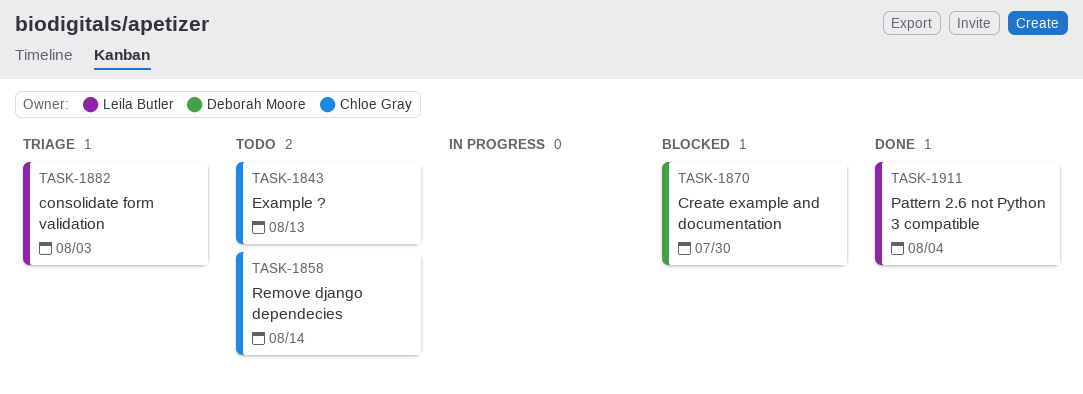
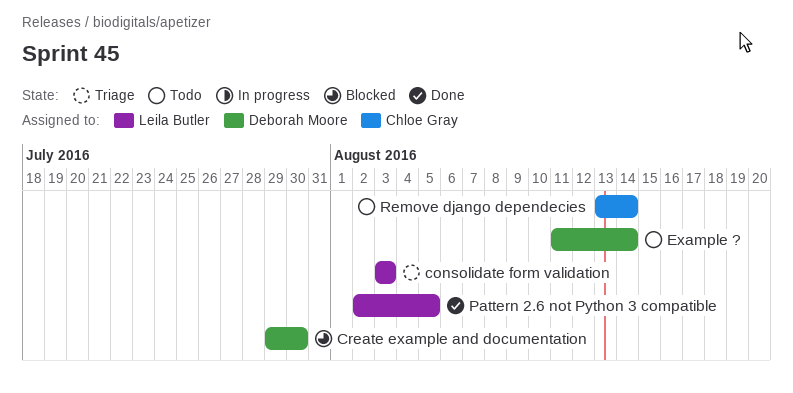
Example ?, owner: Chloe Gray -> Deborah Moore
Example ?, due: Aug 13 -> Aug 14
Pattern 2.6 not Python 3 compatible, due: Aug 4 -> Aug 5

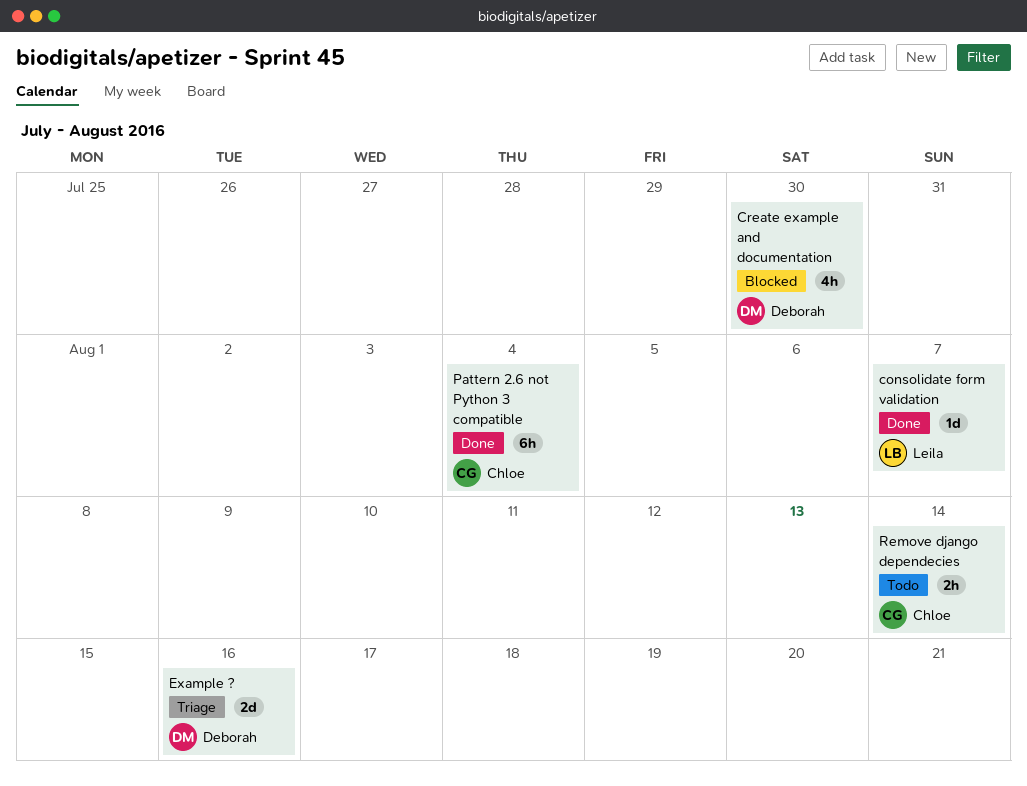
consolidate form validation, status: Triage -> Done
consolidate form validation, due: Aug 3 -> Aug 7
Example ?, status: Todo -> Triage
Example ?, due: Aug 14 -> Aug 16
Pattern 2.6 not Python 3 compatible, owner: Leila Butler -> Chloe Gray
Pattern 2.6 not Python 3 compatible, due: Aug 5 -> Aug 4

